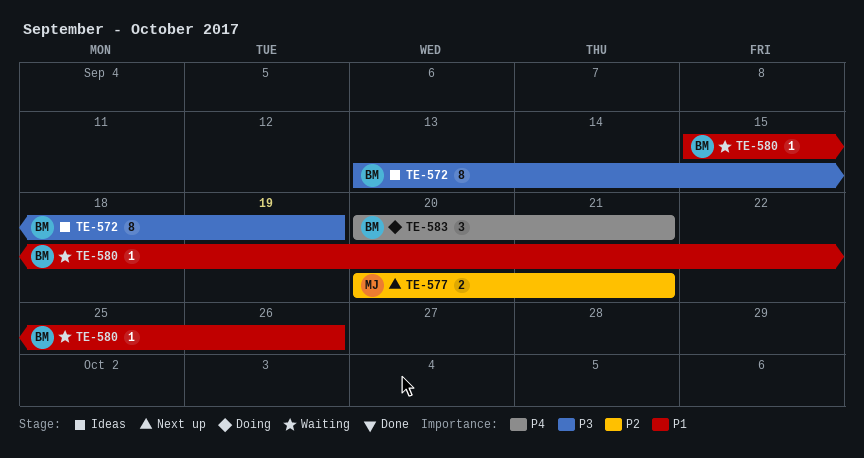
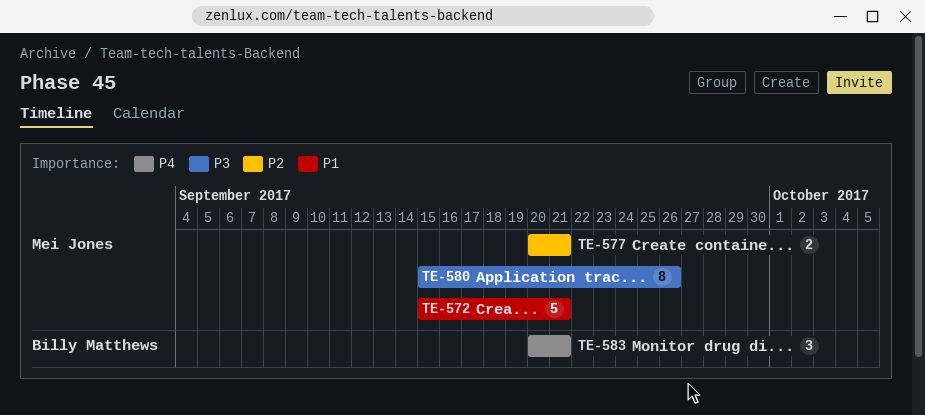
TE-572, owner: Billy Matthews -> Mei Jones
TE-572, priority: P3 -> P1
TE-572, estimate: 8 -> 5
TE-572, start: Sep 13 -> Sep 15
TE-572, due: Sep 19 -> Sep 21
TE-580, owner: Billy Matthews -> Mei Jones
TE-580, priority: P1 -> P3
TE-580, estimate: 1 -> 8

